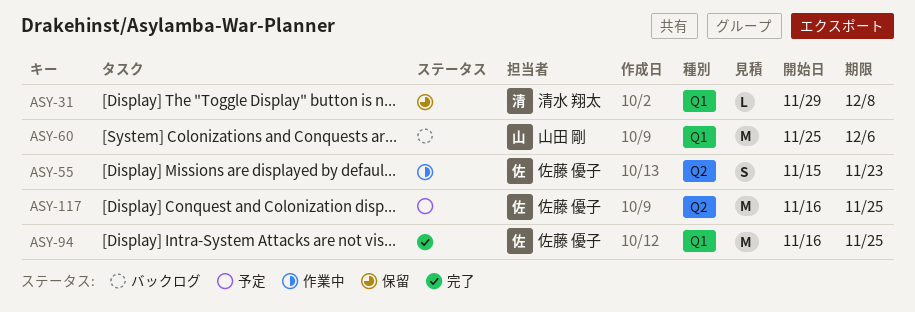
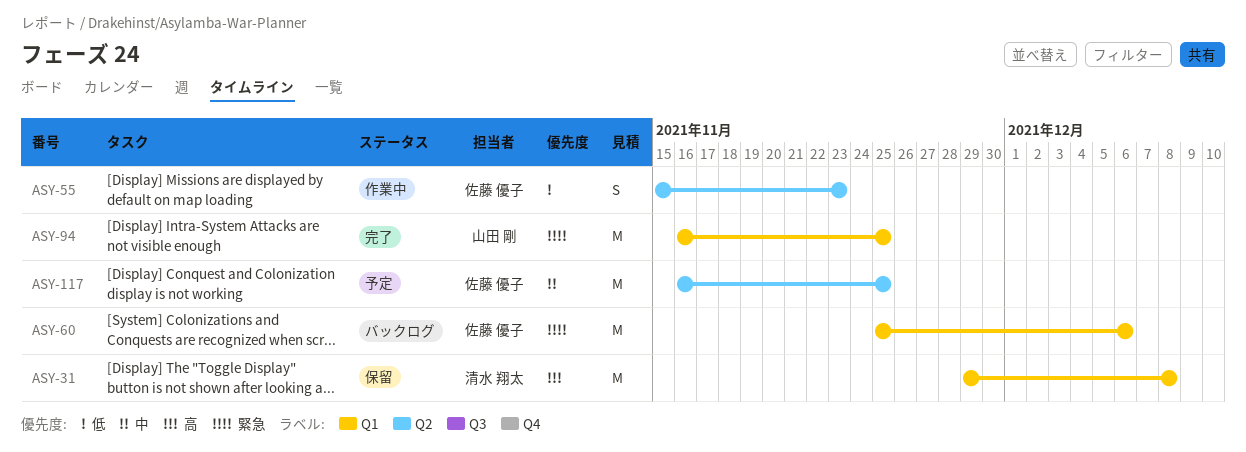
ASY-31, estimate: L -> M
ASY-60, owner: 山田 剛 -> 佐藤 優子
ASY-94, owner: 佐藤 優子 -> 山田 剛

